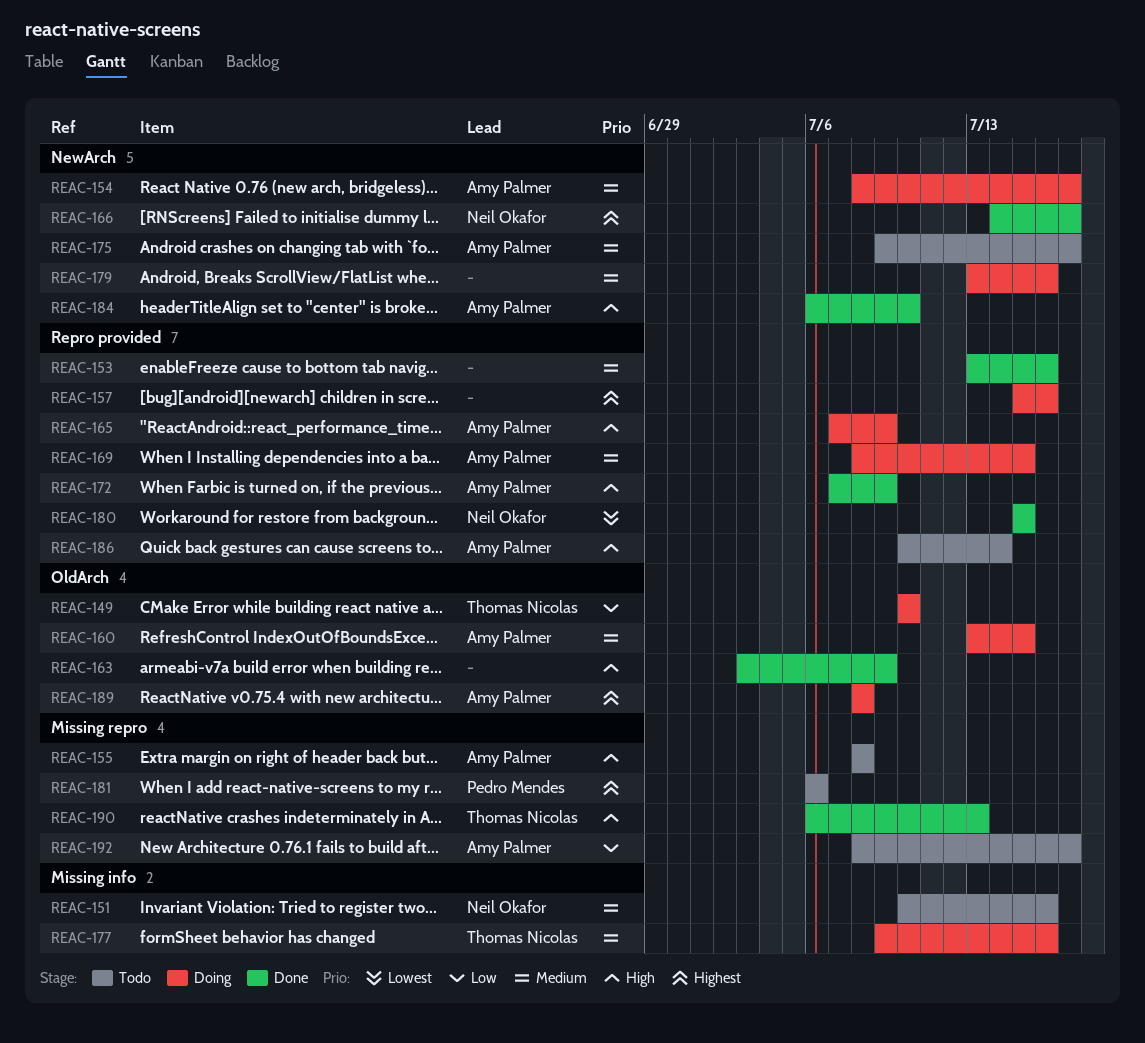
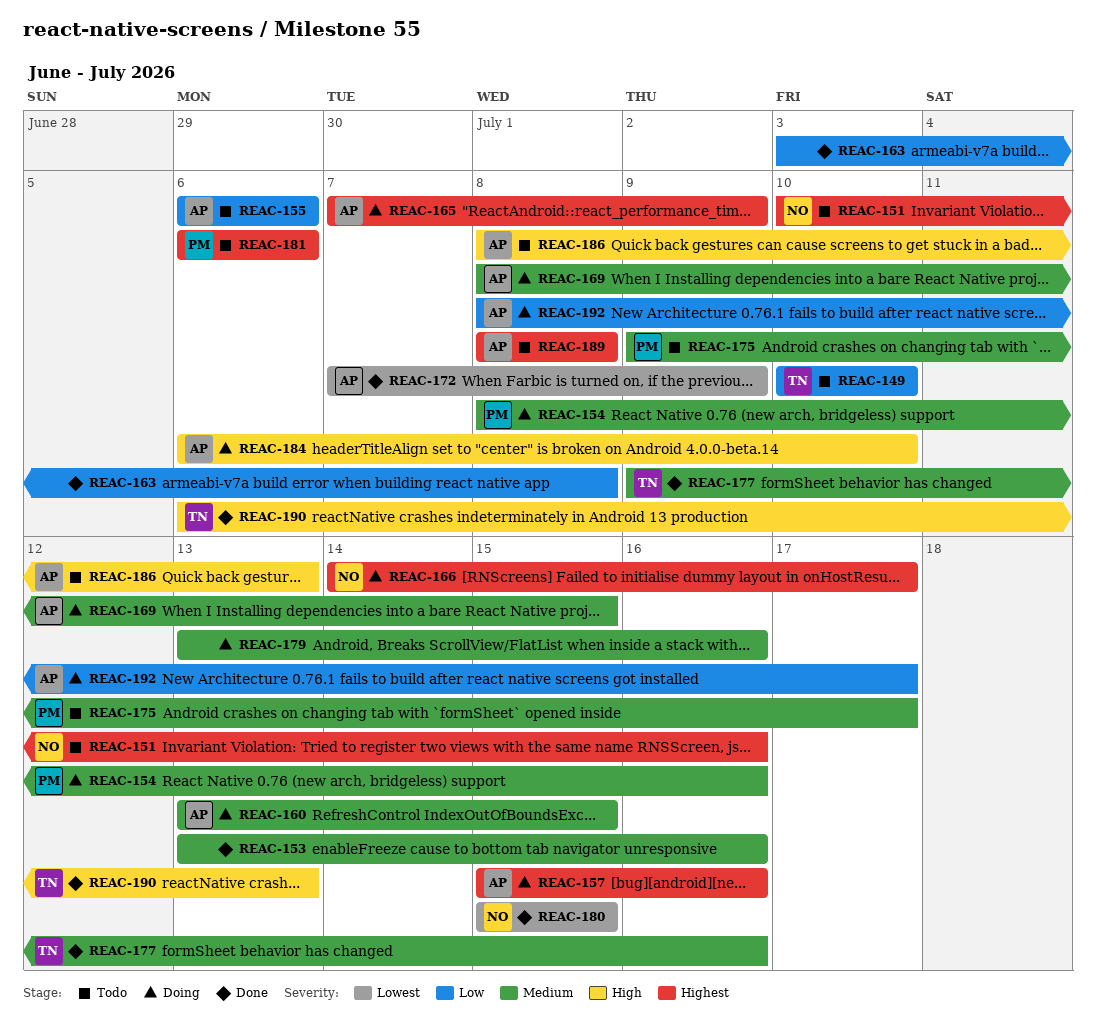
REAC-149, status: Doing -> Todo
REAC-151, priority: Medium -> Highest
REAC-154, owner: Amy Palmer -> Pedro Mendes
REAC-154, due: Jul 17 -> Jul 16
REAC-155, priority: High -> Low
REAC-155, start: Jul 8 -> Jul 6
REAC-155, due: Jul 8 -> Jul 6
REAC-157, owner: none -> Amy Palmer
REAC-163, priority: High -> Low
REAC-163, due: Jul 9 -> Jul 8
REAC-165, priority: High -> Highest
REAC-166, status: Done -> Doing
REAC-172, priority: High -> Lowest
REAC-175, owner: Amy Palmer -> Pedro Mendes
REAC-177, status: Doing -> Done
REAC-184, status: Done -> Doing
REAC-186, start: Jul 10 -> Jul 8
REAC-186, due: Jul 14 -> Jul 13
REAC-189, status: Doing -> Todo
REAC-192, status: Todo -> Doing

